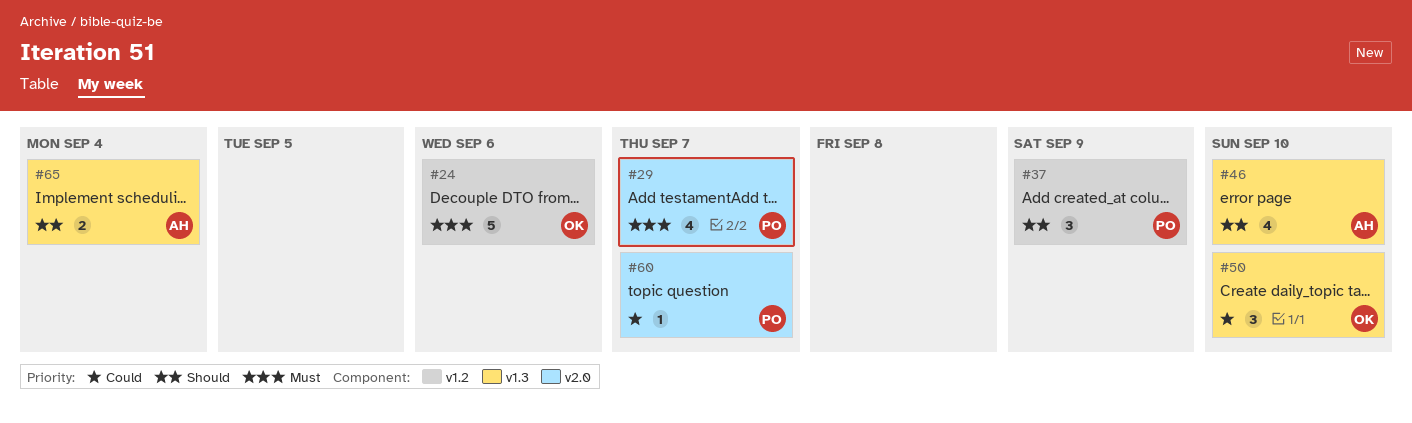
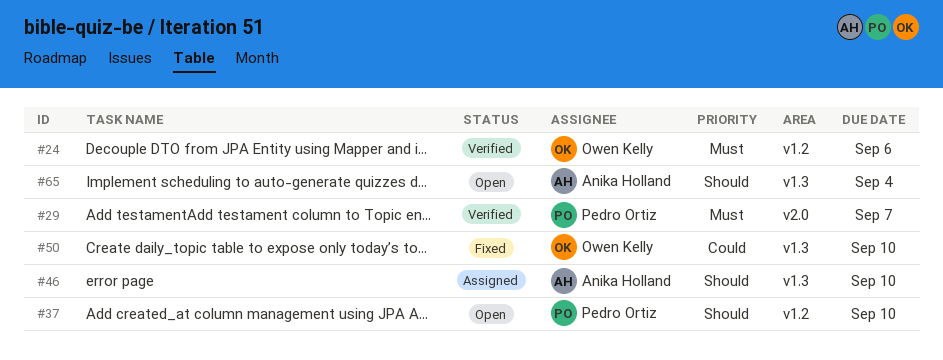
#37, due: Sep 9 -> Sep 10
#60: present -> none

